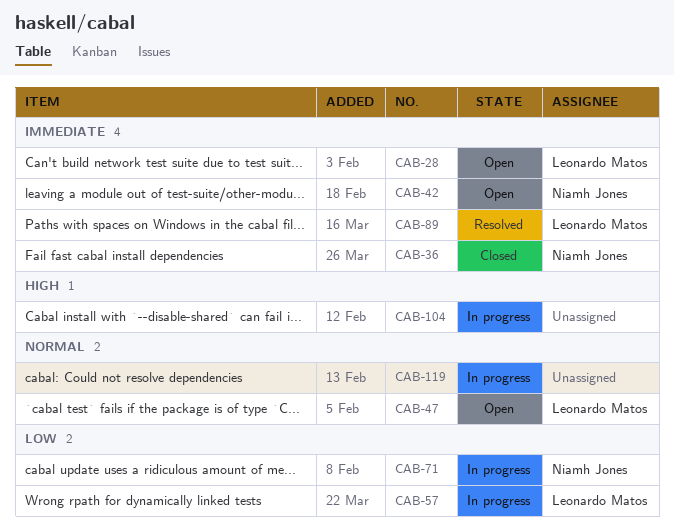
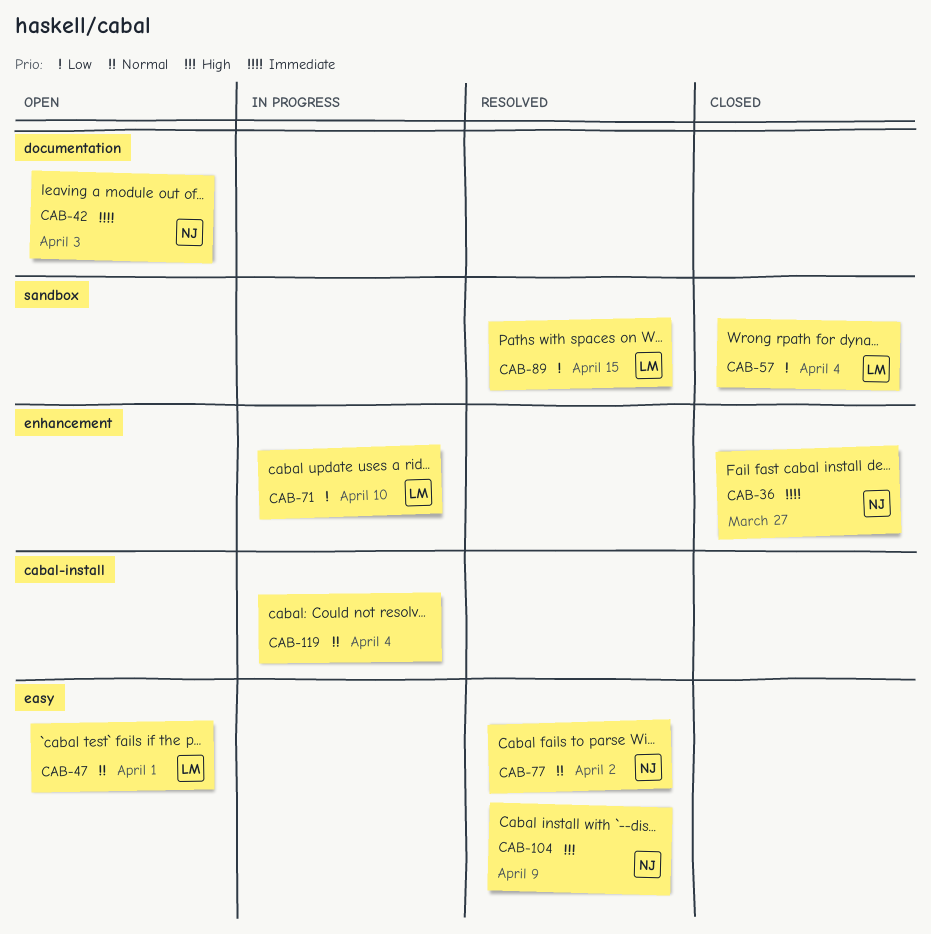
CAB-28: present -> none
CAB-57, status: In progress -> Closed
CAB-71, owner: Niamh Jones -> Leonardo Matos
CAB-77: none -> present
CAB-89, priority: Immediate -> Low
CAB-104, status: In progress -> Resolved
CAB-104, owner: none -> Niamh Jones

